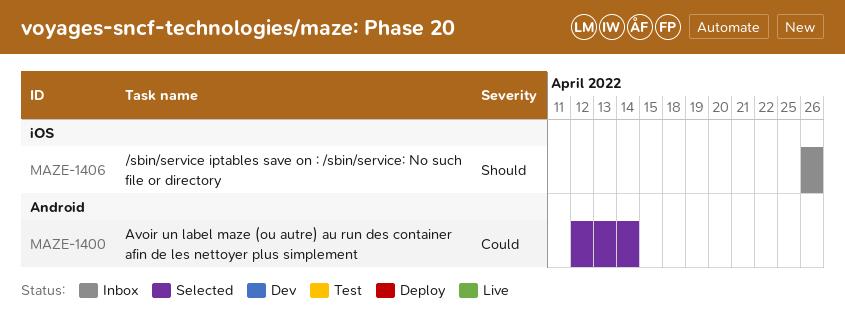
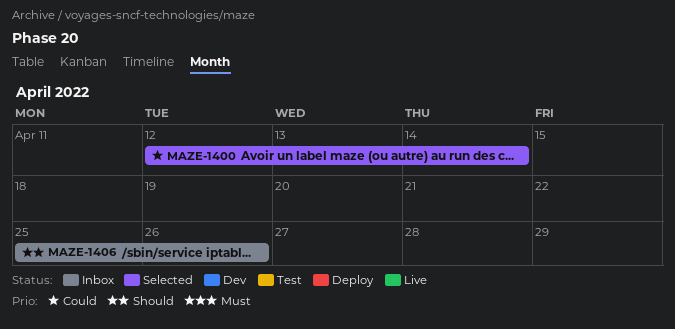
MAZE-1406, start: Apr 26 -> Apr 25

